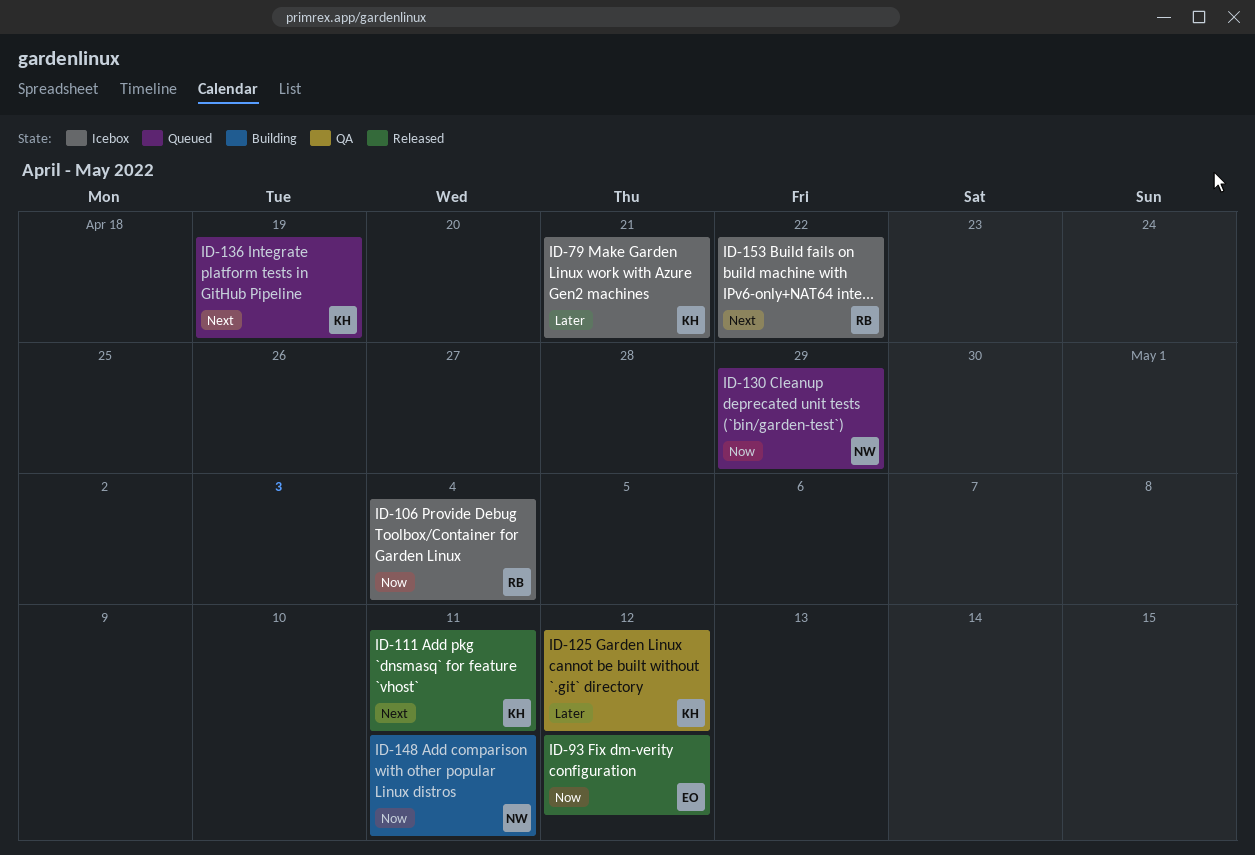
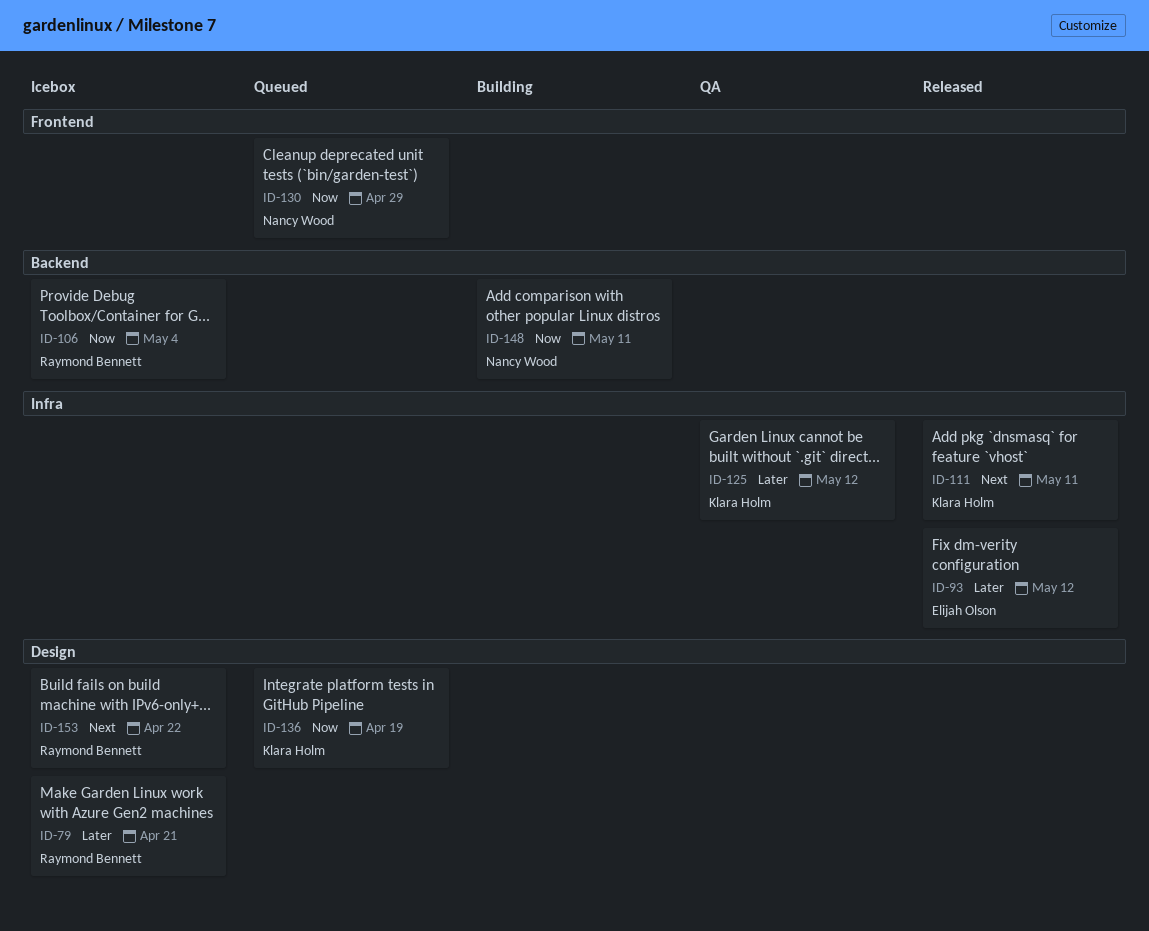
ID-79, owner: Klara Holm -> Raymond Bennett
ID-93, priority: Now -> Later
ID-136, priority: Next -> Now

